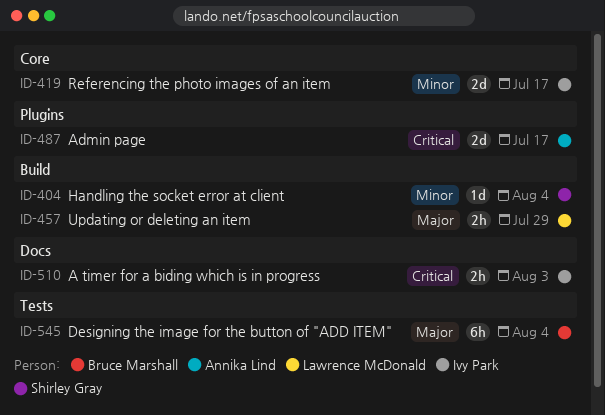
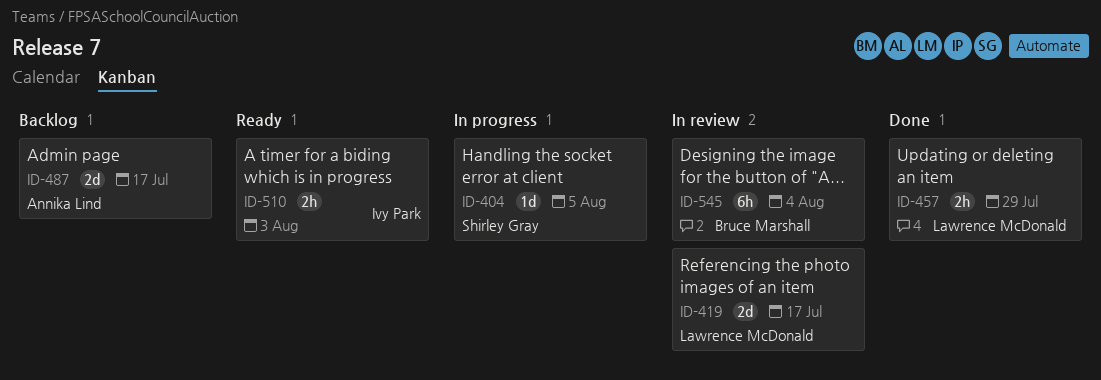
ID-404, due: Aug 4 -> Aug 5
ID-419, owner: Ivy Park -> Lawrence McDonald

